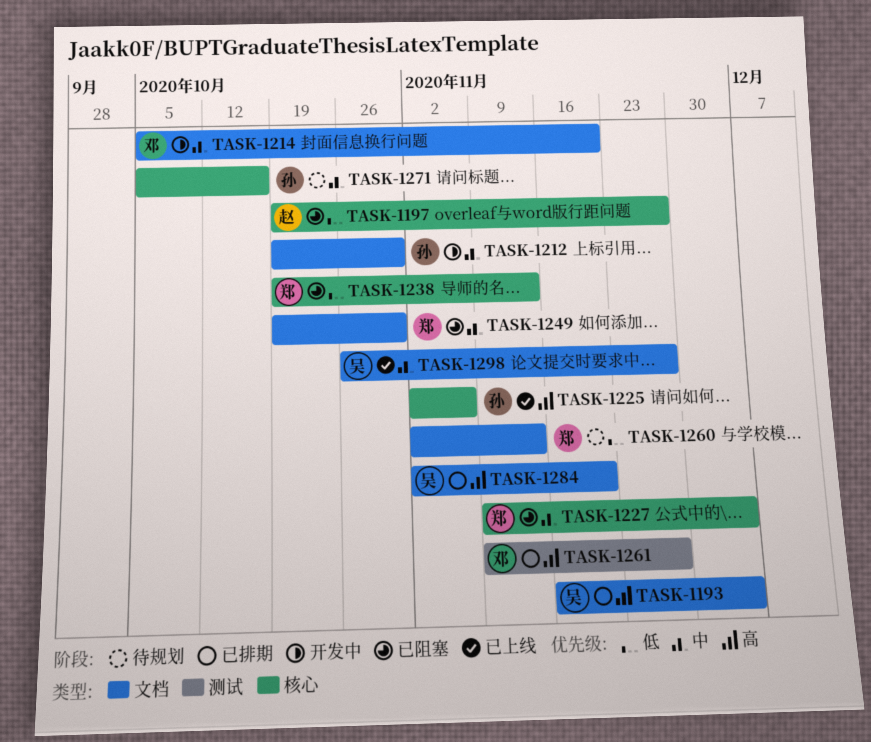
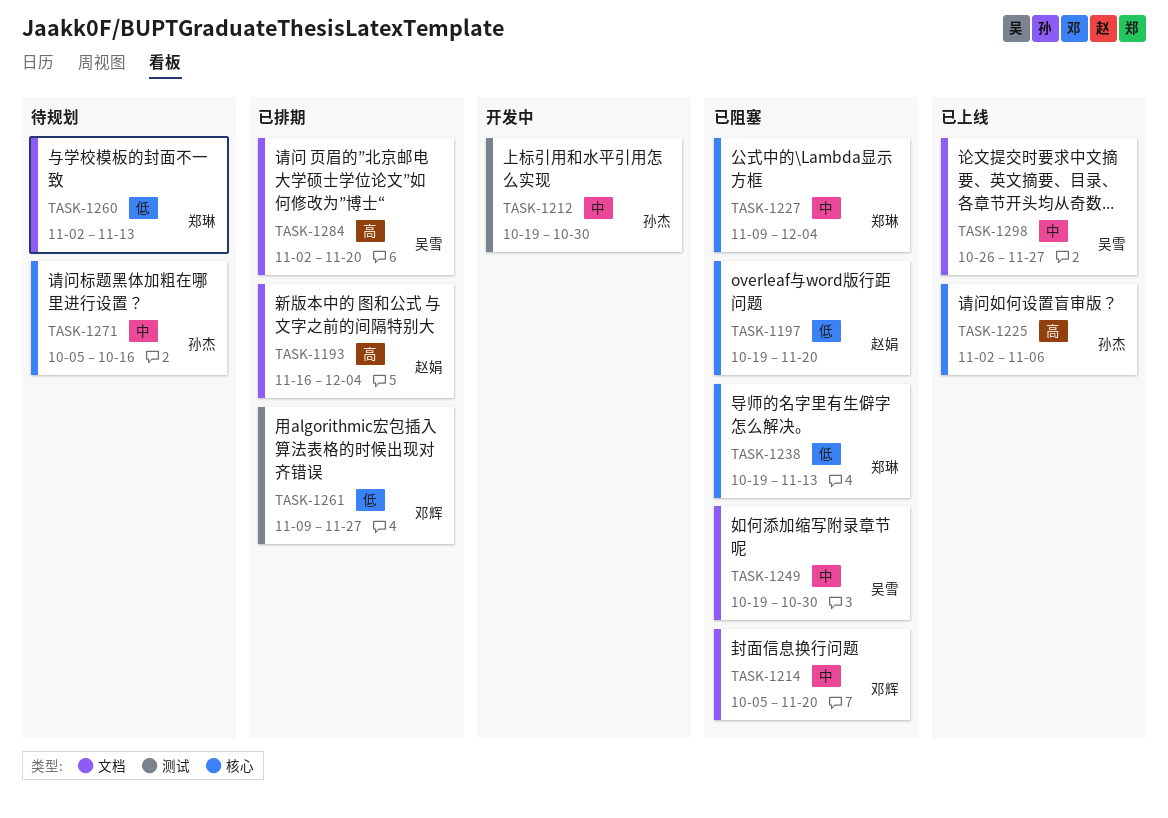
TASK-1193, owner: 吴雪 -> 赵娟
TASK-1197, due: Nov 27 -> Nov 20
TASK-1212, label: 文档 -> 测试
TASK-1214, status: 开发中 -> 已阻塞
TASK-1249, owner: 郑琳 -> 吴雪
TASK-1261, priority: 高 -> 低

